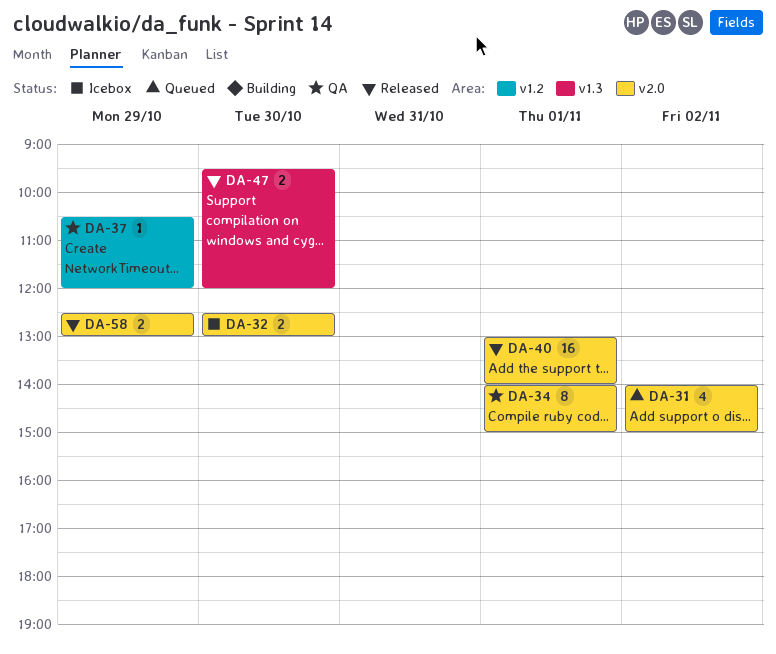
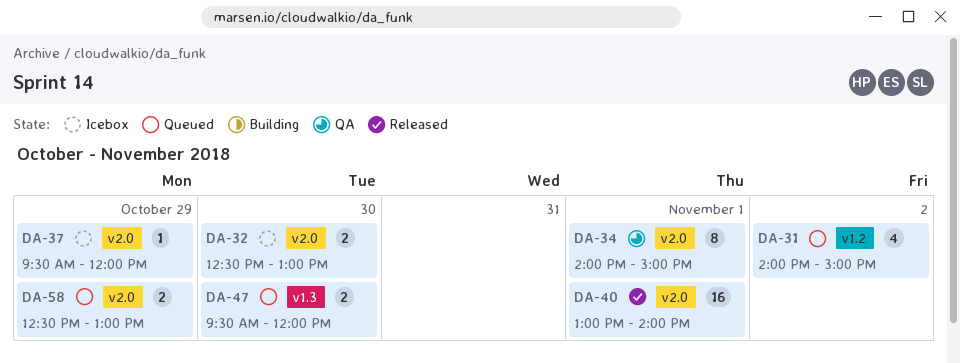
DA-31, label: v2.0 -> v1.2
DA-37, status: QA -> Icebox
DA-37, label: v1.2 -> v2.0
DA-37, begins: 10:30 -> 09:30
DA-47, status: Released -> Queued
DA-58, status: Released -> Queued

